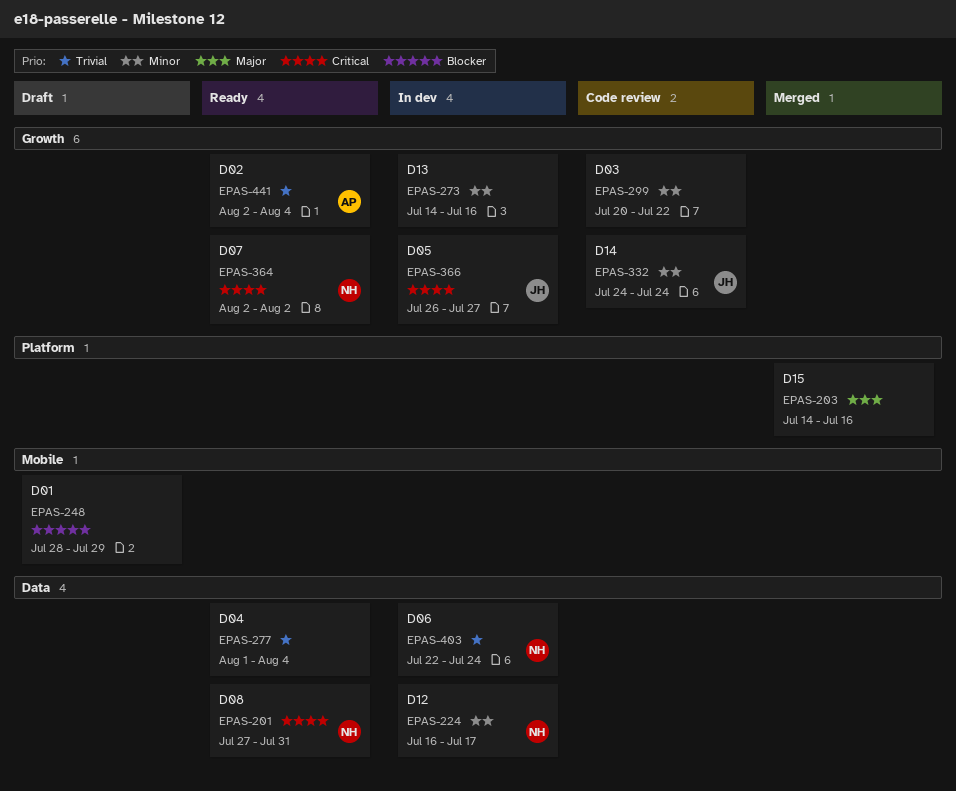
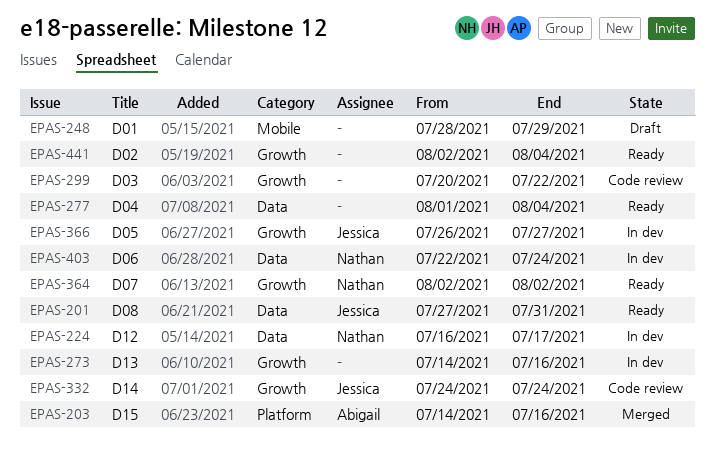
EPAS-201, owner: Nathan -> Jessica
EPAS-203, owner: none -> Abigail
EPAS-441, owner: Abigail -> none

